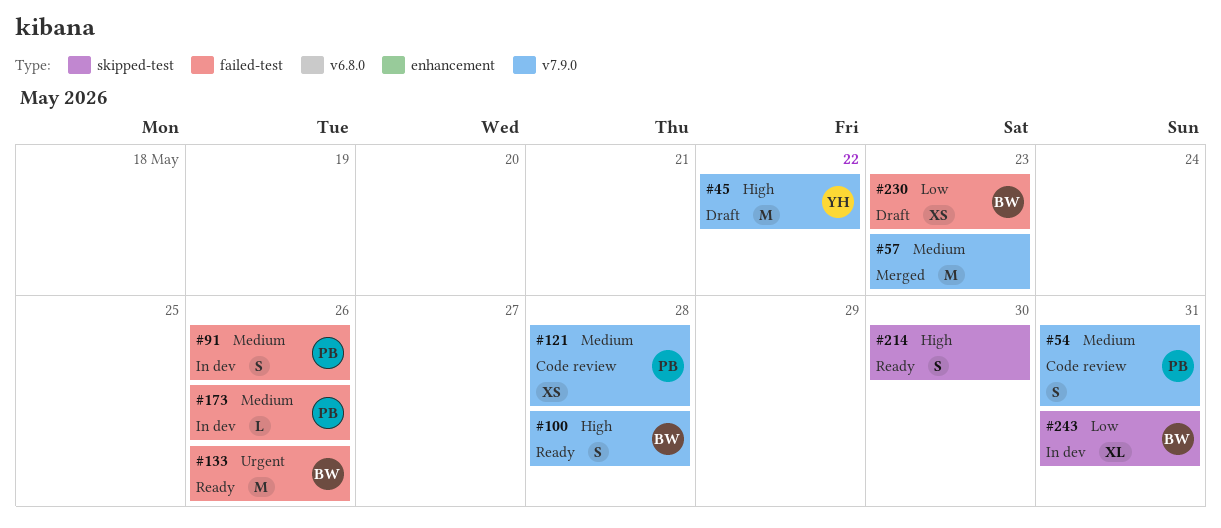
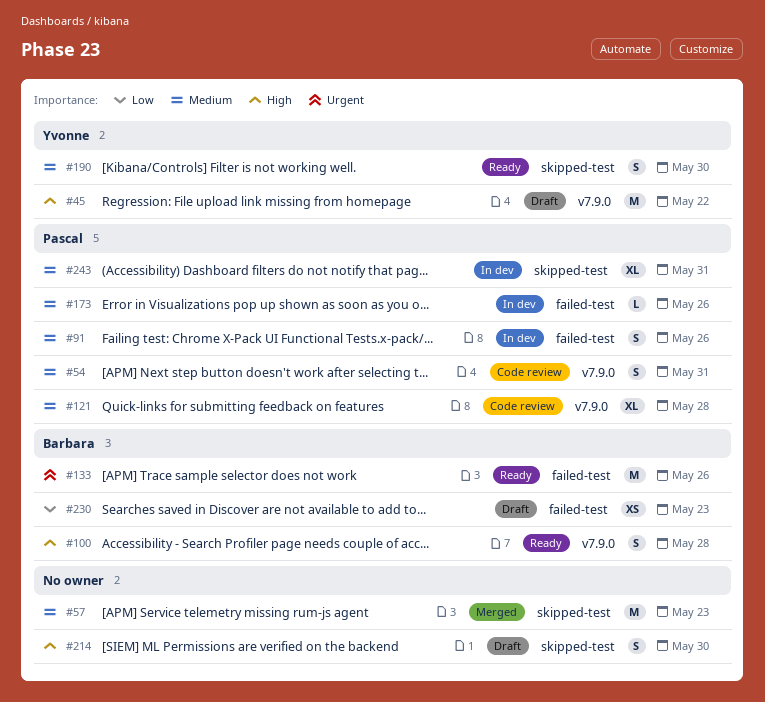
#57, label: v7.9.0 -> skipped-test
#121, estimate: XS -> XL
#190: none -> present
#214, status: Ready -> Draft
#243, owner: Barbara -> Pascal
#243, priority: Low -> Medium

